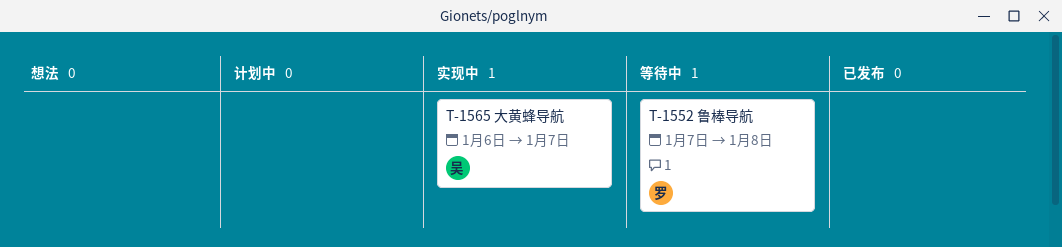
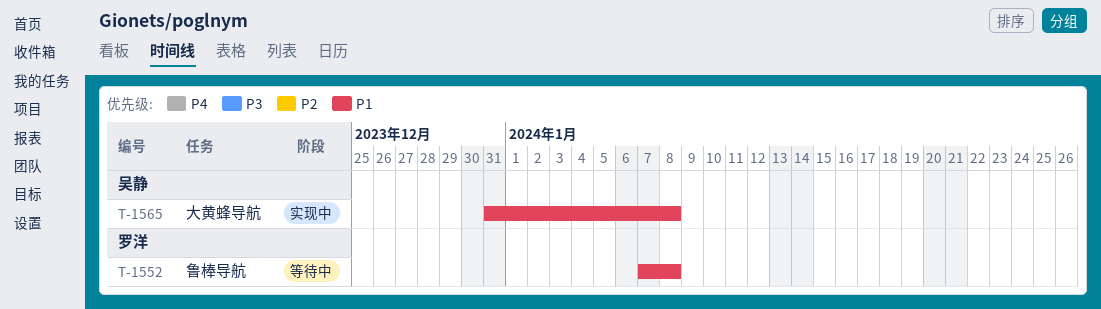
T-1565, start: Jan 6 -> Dec 31
T-1565, due: Jan 7 -> Jan 8

